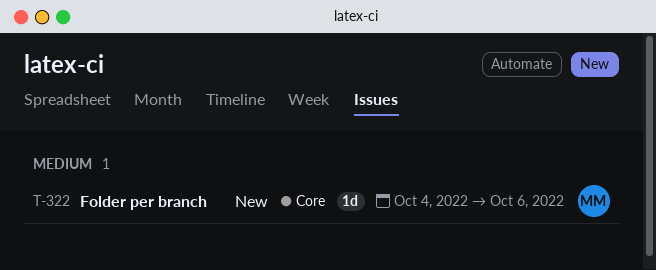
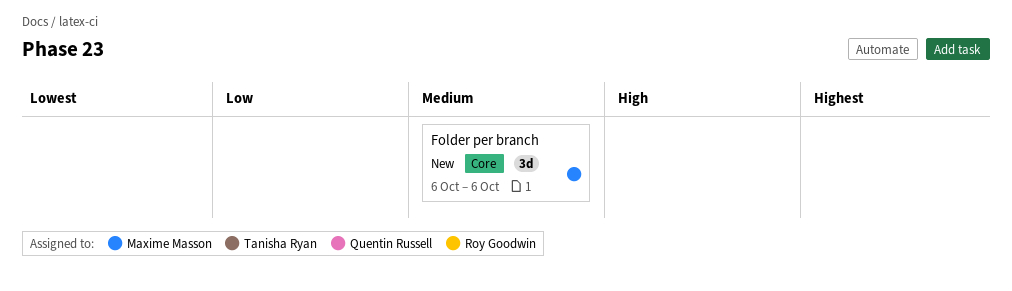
Folder per branch, estimate: 1d -> 3d
Folder per branch, start: Oct 4 -> Oct 6

